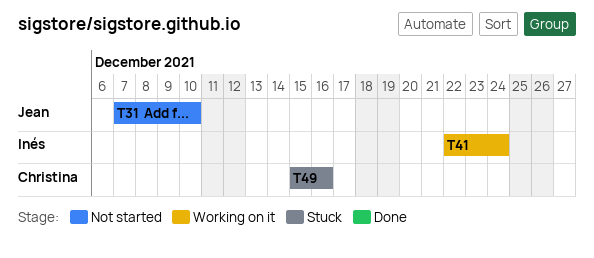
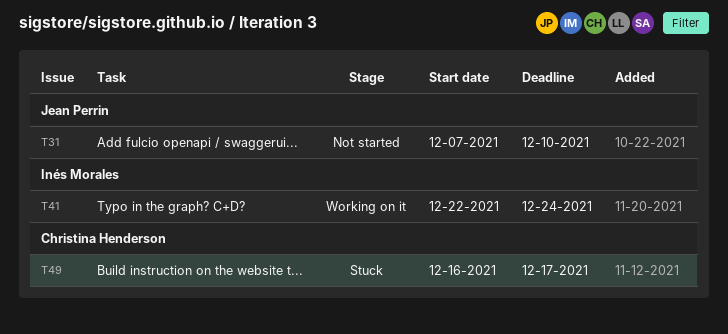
T49, start: Dec 15 -> Dec 16
T49, due: Dec 16 -> Dec 17

